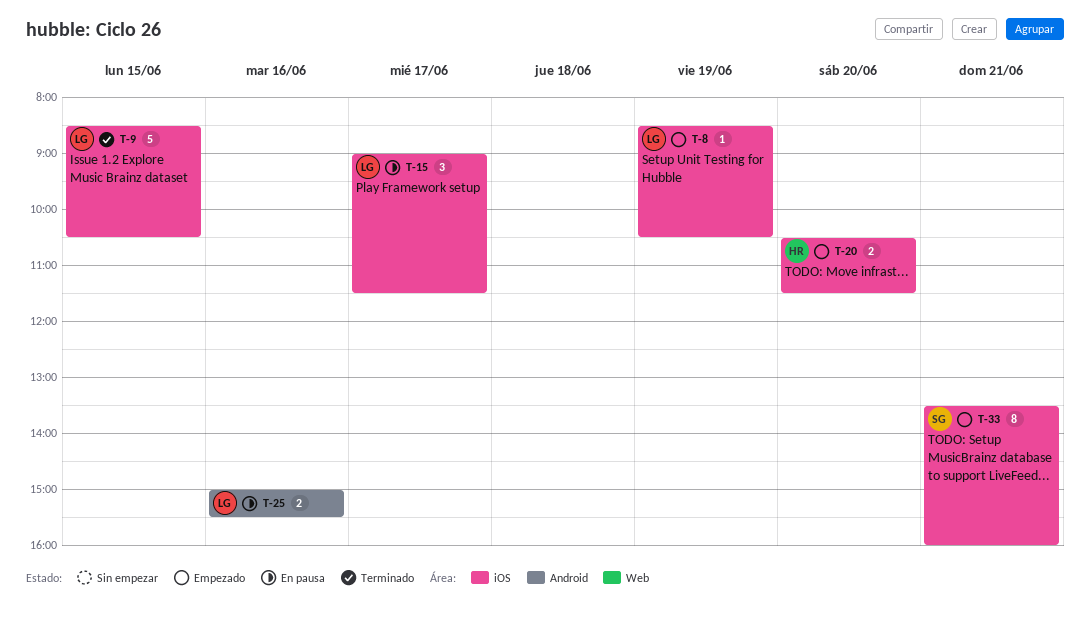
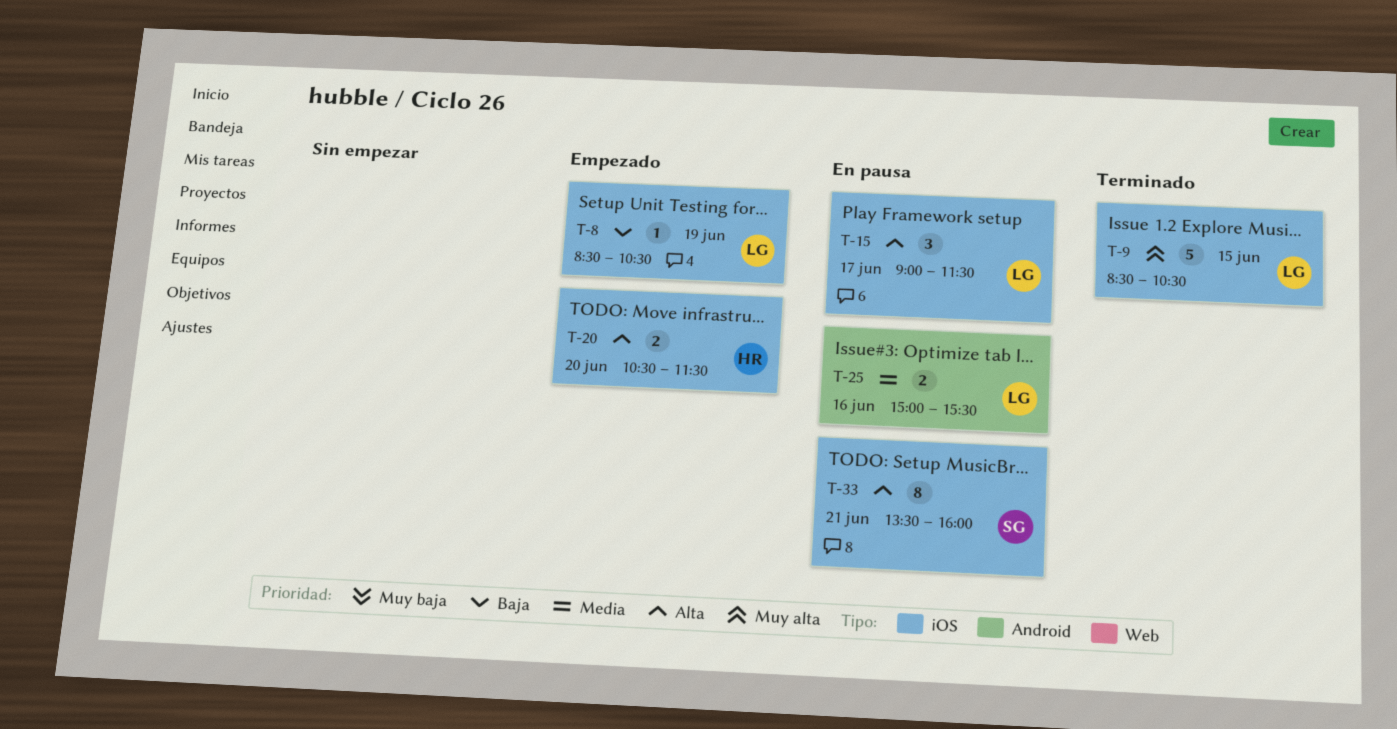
T-33, status: Empezado -> En pausa

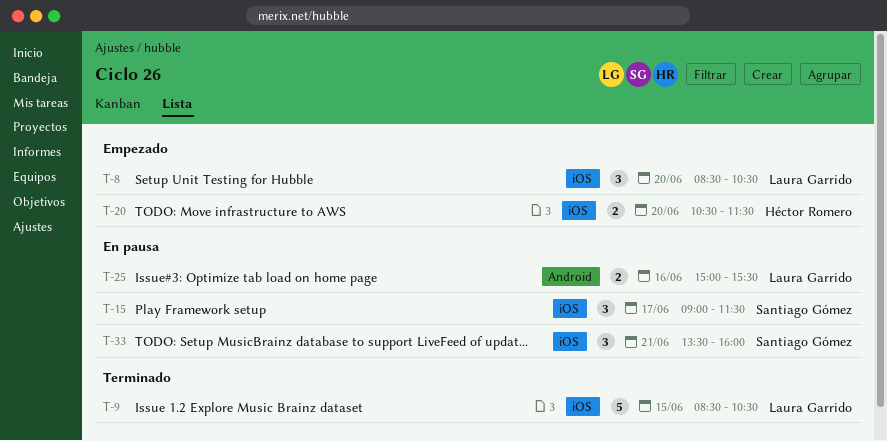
T-8, estimate: 1 -> 3
T-8, day: Jun 19 -> Jun 20
T-15, owner: Laura Garrido -> Santiago Gómez
T-33, estimate: 8 -> 3

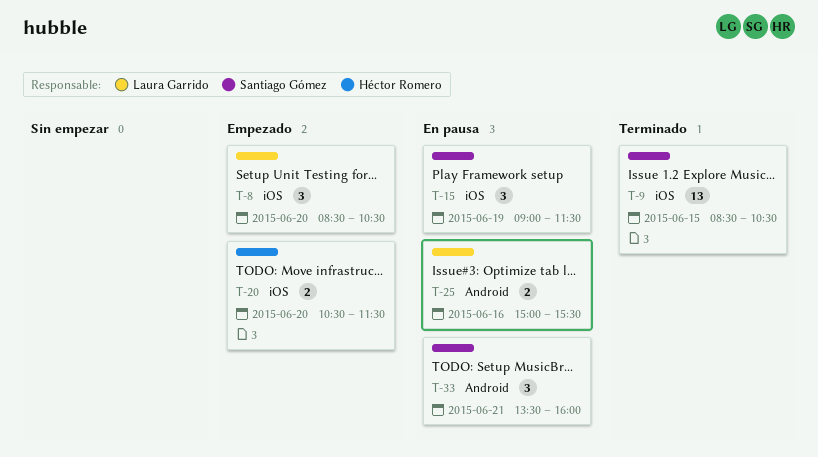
T-9, owner: Laura Garrido -> Santiago Gómez
T-9, estimate: 5 -> 13
T-15, day: Jun 17 -> Jun 19
T-33, label: iOS -> Android

